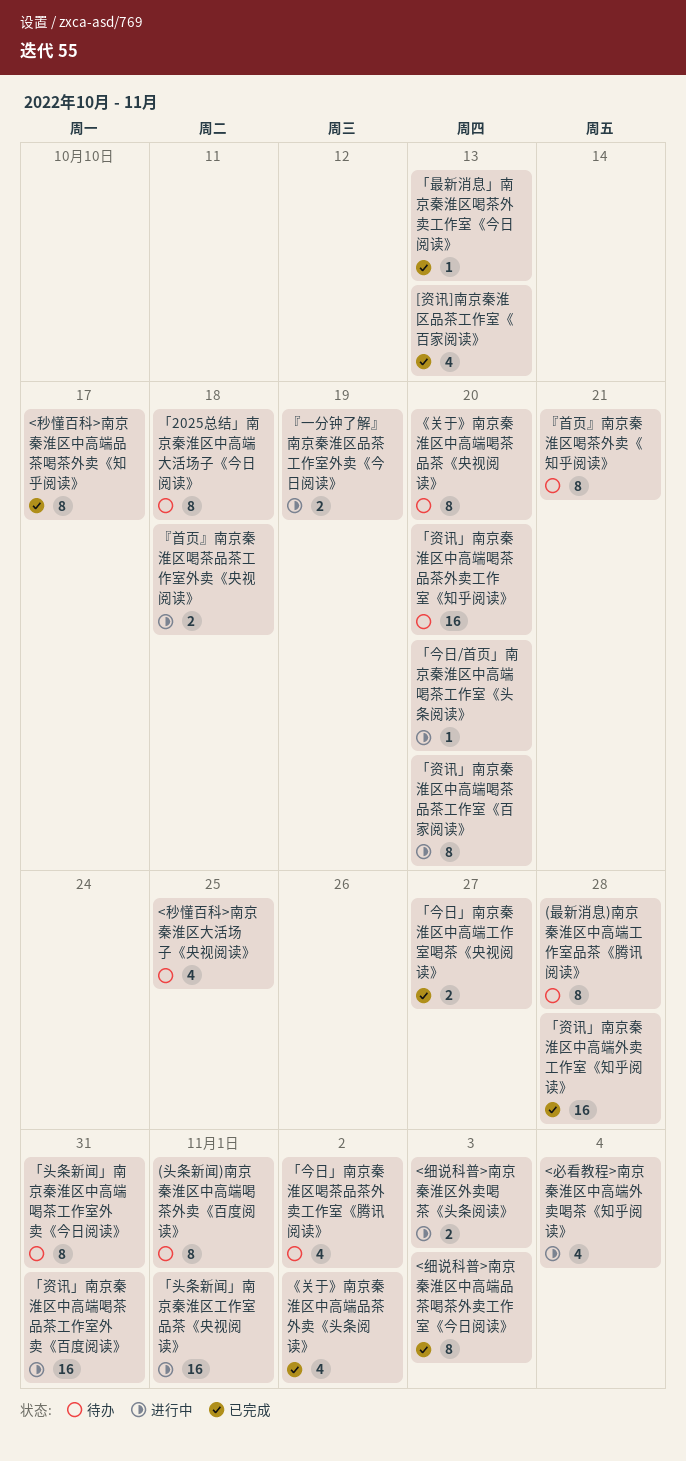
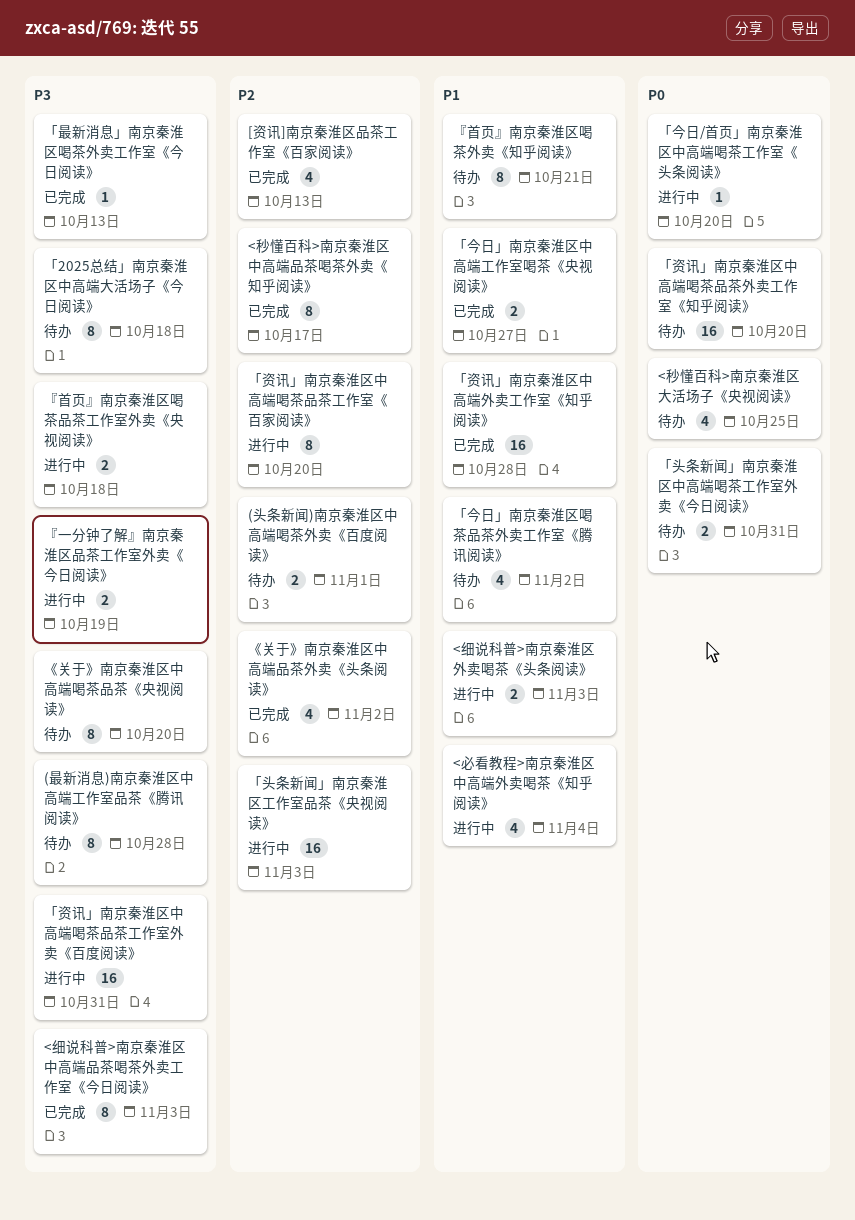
(头条新闻)南京秦淮区中高端喝茶外卖《百度阅读》, estimate: 8 -> 2
「头条新闻」南京秦淮区中高端喝茶工作室外卖《今日阅读》, estimate: 8 -> 2
「头条新闻」南京秦淮区工作室品茶《央视阅读》, due: Nov 1 -> Nov 3

